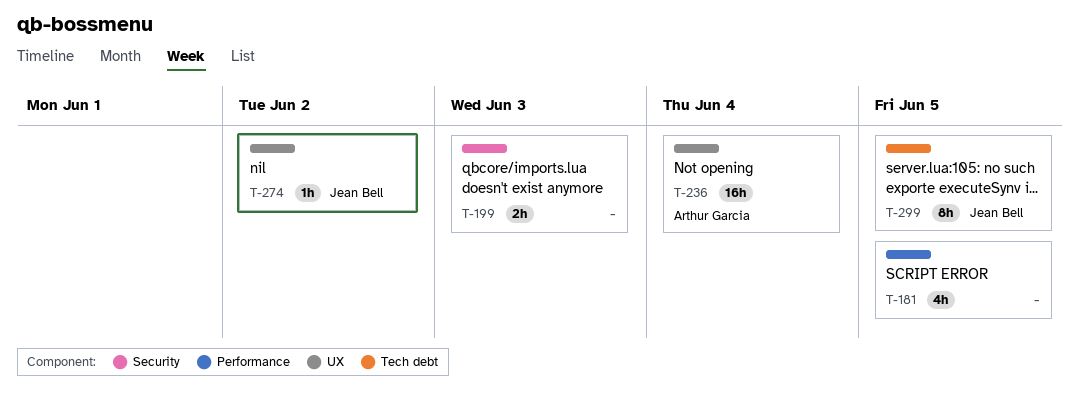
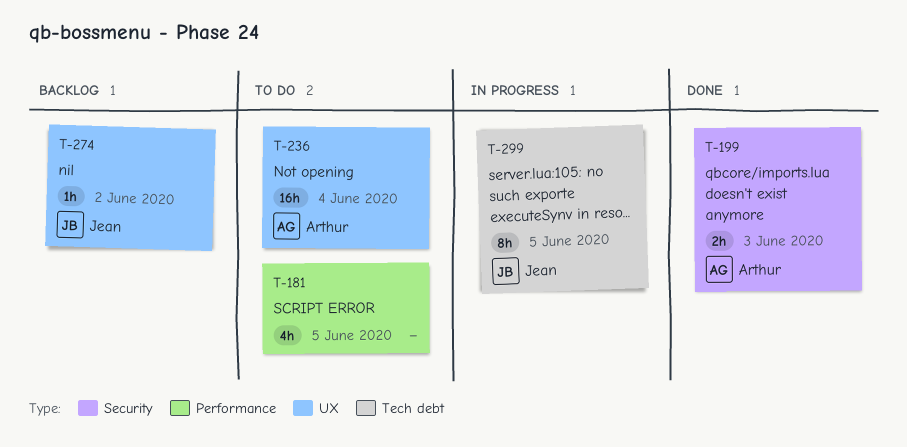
T-199, owner: none -> Arthur Garcia

